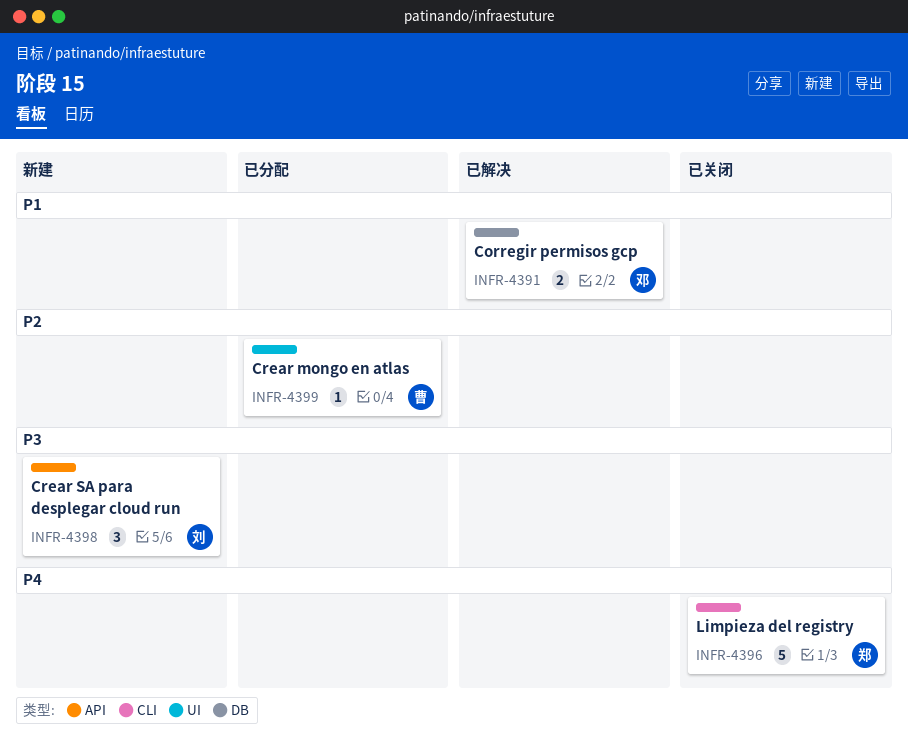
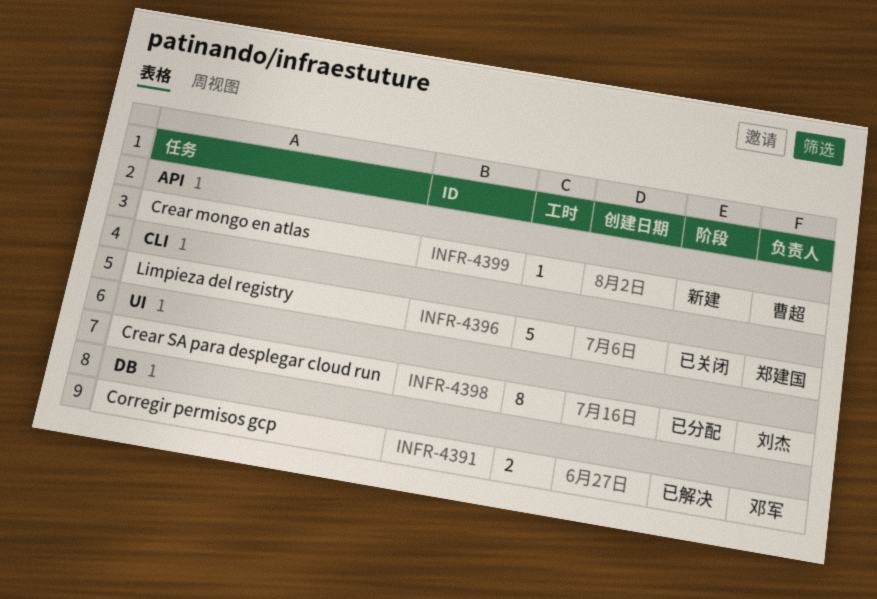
INFR-4398, status: 新建 -> 已分配
INFR-4398, label: API -> UI
INFR-4398, estimate: 3 -> 8
INFR-4399, status: 已分配 -> 新建
INFR-4399, label: UI -> API

